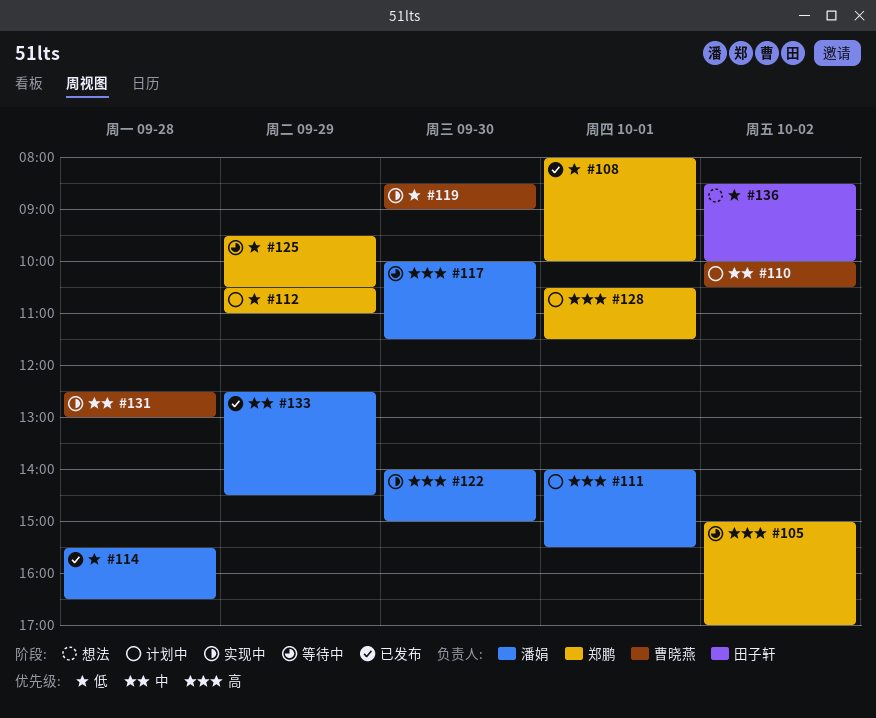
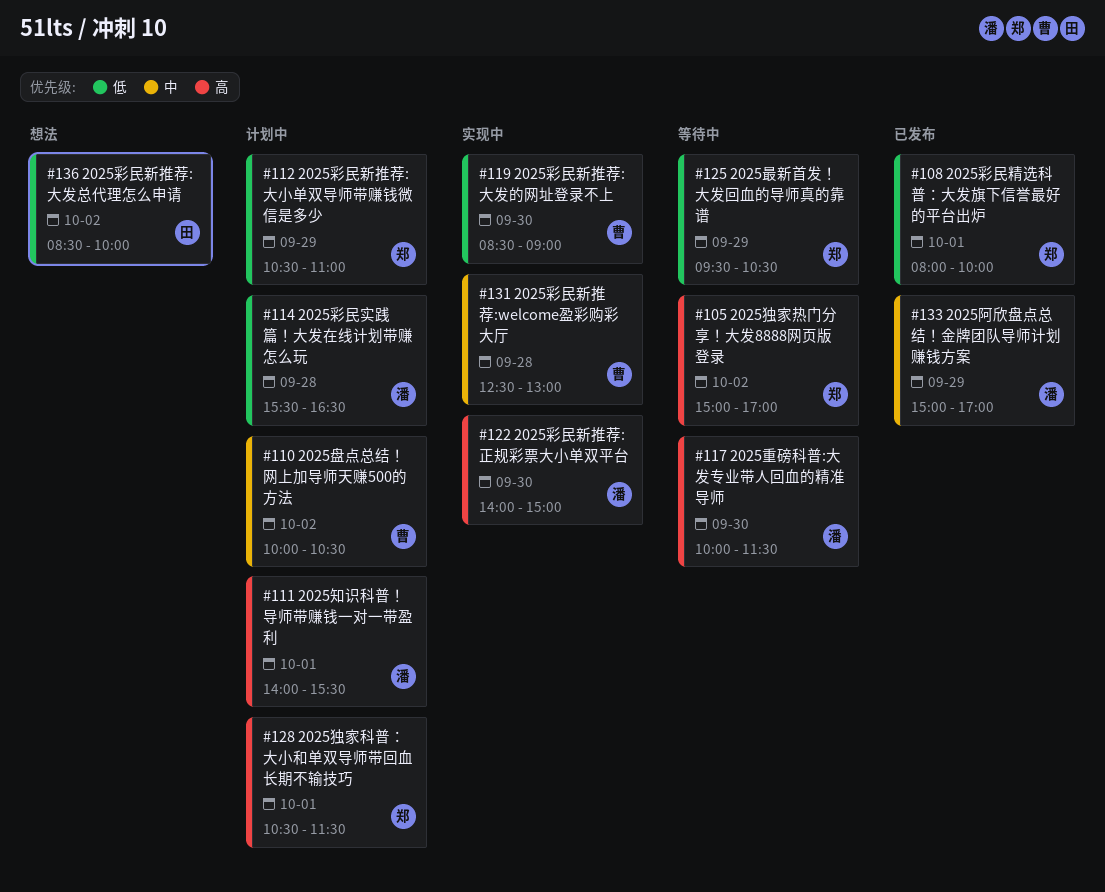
#114, status: 已发布 -> 计划中
#133, begins: 12:30 -> 15:00
#133, ends: 14:30 -> 17:00

